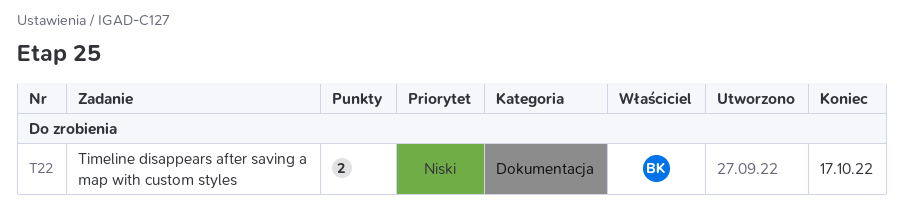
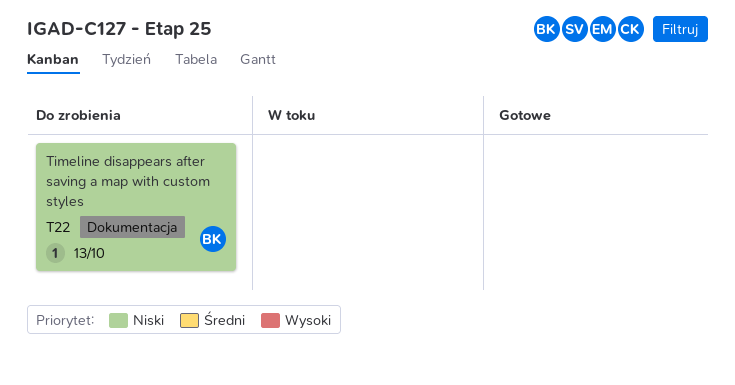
T22, estimate: 2 -> 1
T22, due: Oct 17 -> Oct 13

